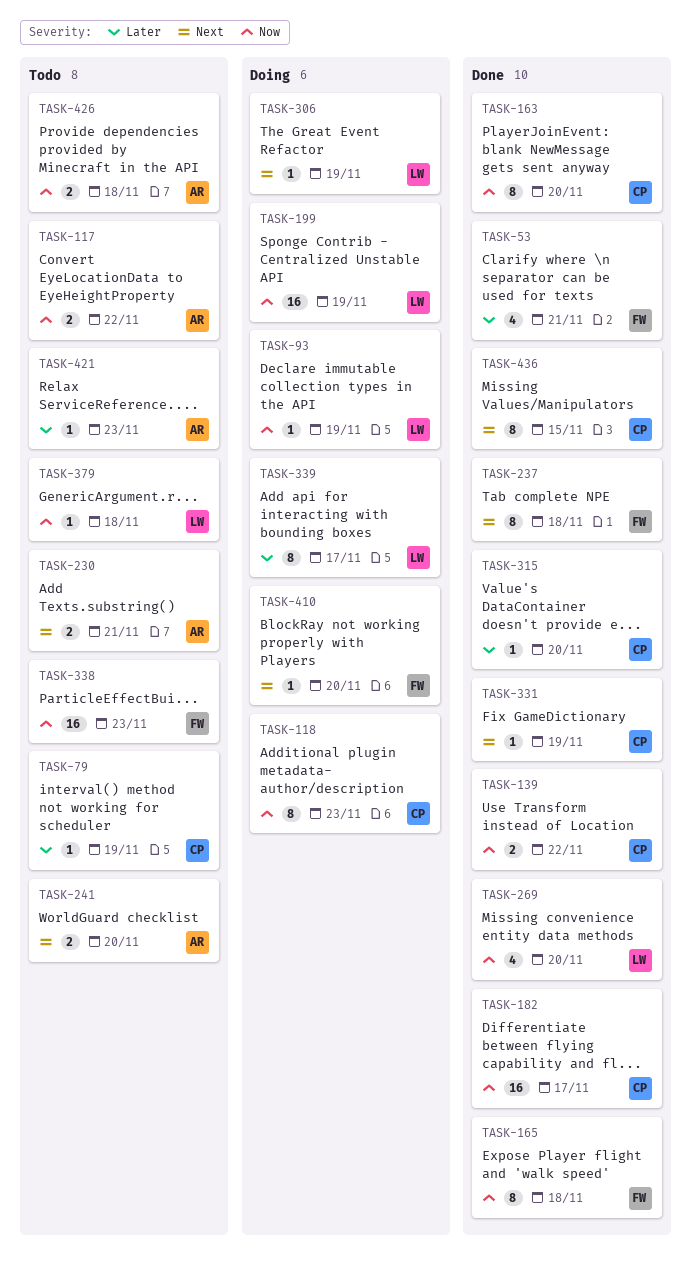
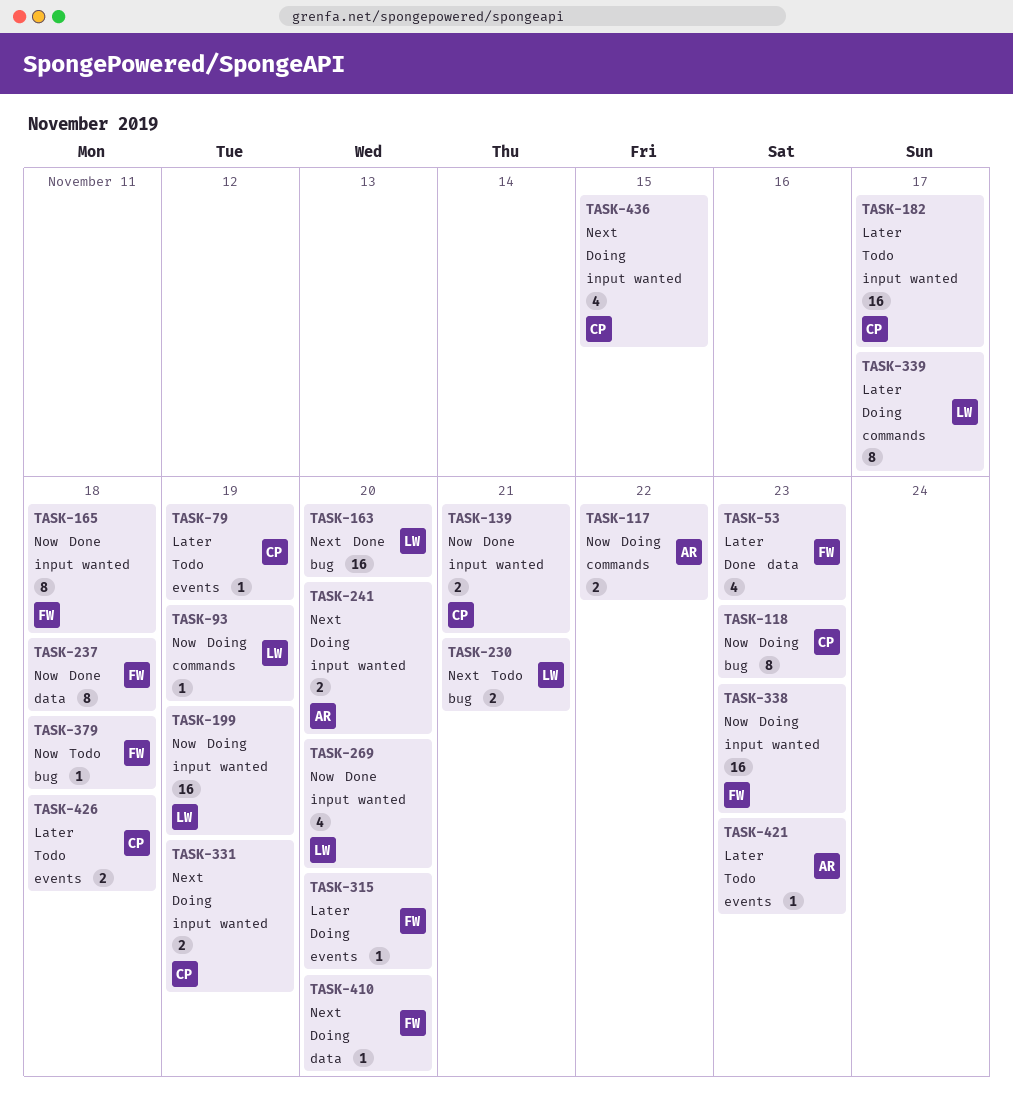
TASK-53, due: Nov 21 -> Nov 23
TASK-117, status: Todo -> Doing
TASK-139, due: Nov 22 -> Nov 21
TASK-163, owner: CP -> LW
TASK-163, priority: Now -> Next
TASK-163, estimate: 8 -> 16
TASK-182, status: Done -> Todo
TASK-182, priority: Now -> Later
TASK-230, owner: AR -> LW
TASK-237, priority: Next -> Now
TASK-241, status: Todo -> Doing
TASK-306: present -> none
TASK-315, status: Done -> Doing
TASK-315, owner: CP -> FW
TASK-331, status: Done -> Doing
TASK-331, estimate: 1 -> 2
TASK-338, status: Todo -> Doing
TASK-379, owner: LW -> FW
TASK-426, owner: AR -> CP
TASK-426, priority: Now -> Later
TASK-436, status: Done -> Doing
TASK-436, estimate: 8 -> 4

